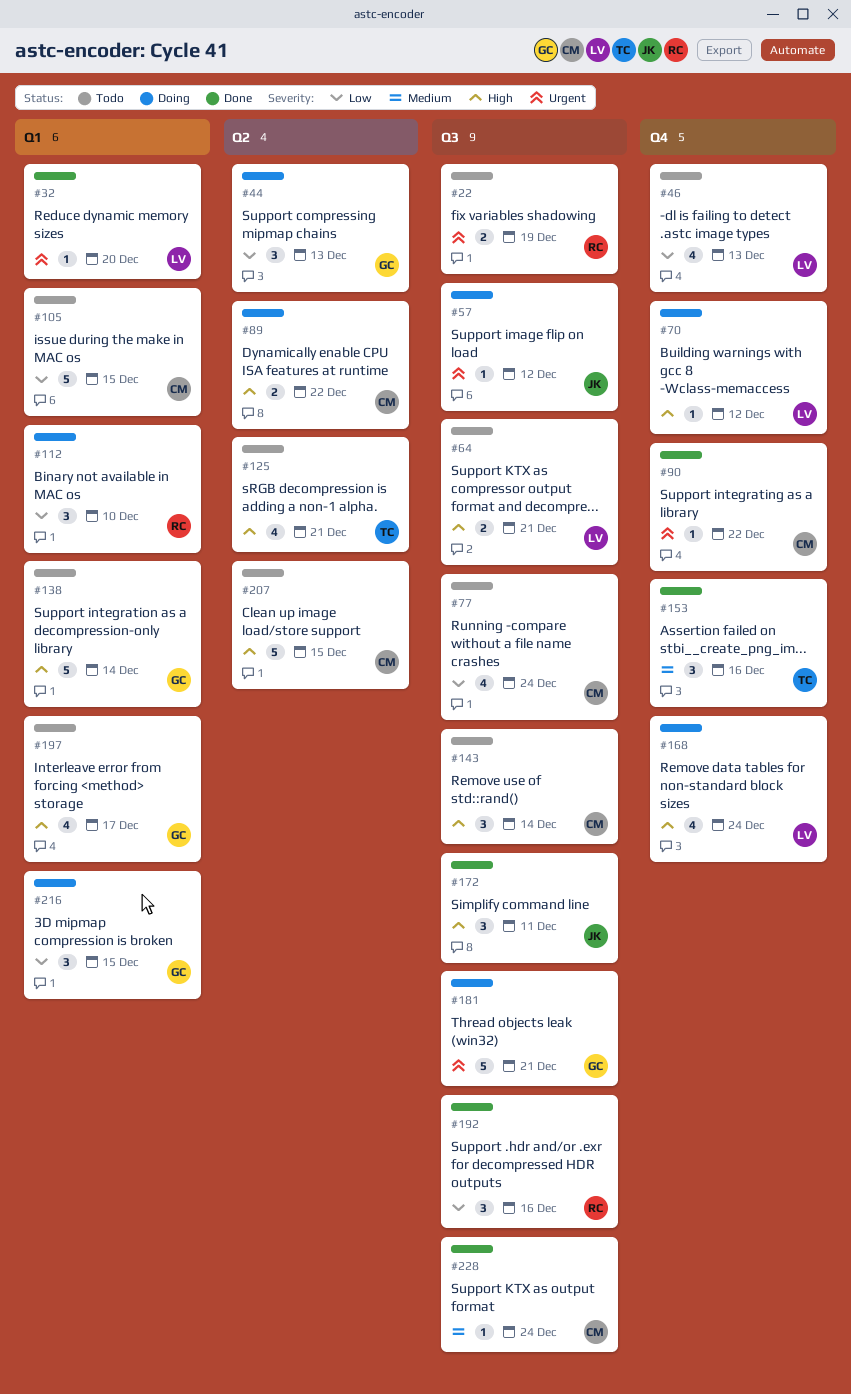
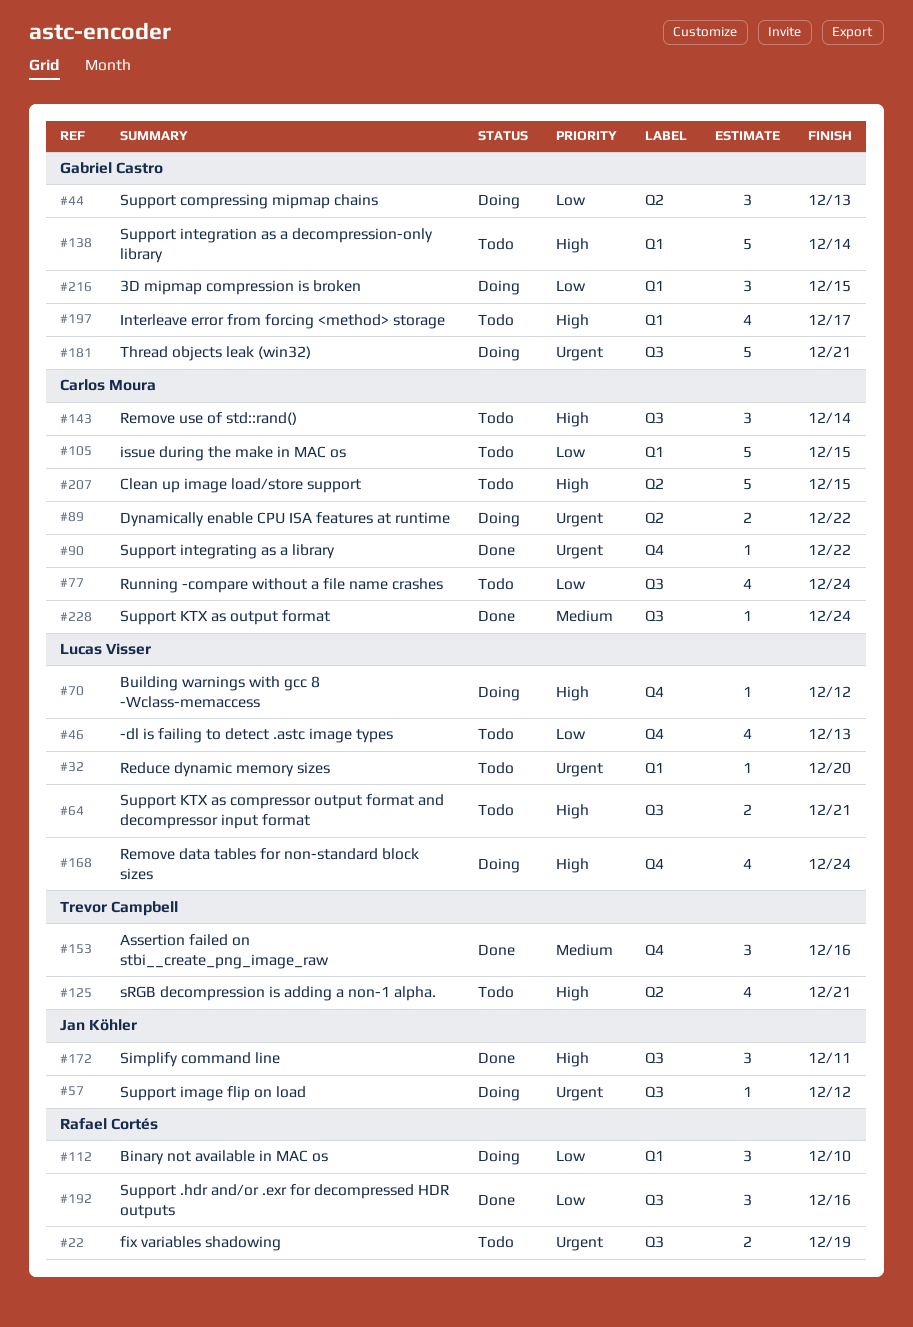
#32, status: Done -> Todo
#89, priority: High -> Urgent

